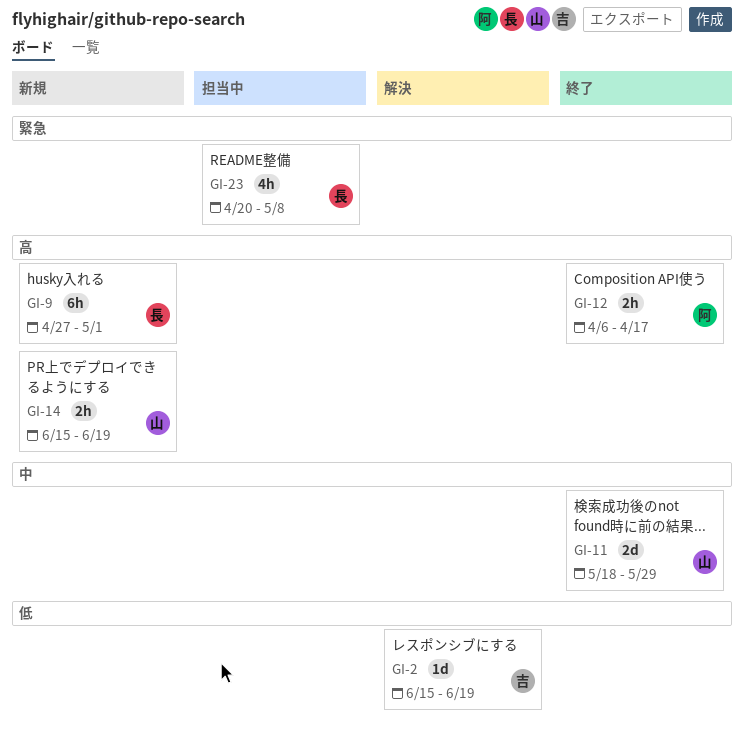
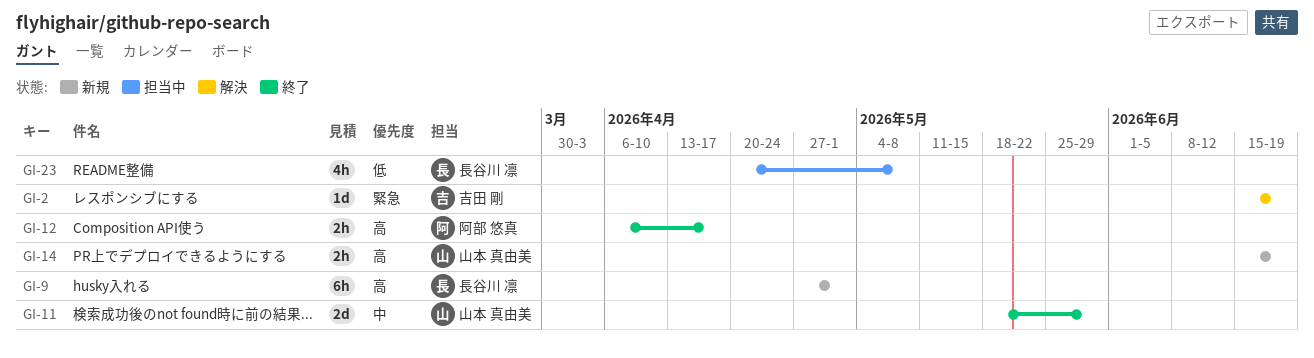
GI-2, priority: 低 -> 緊急
GI-23, priority: 緊急 -> 低

